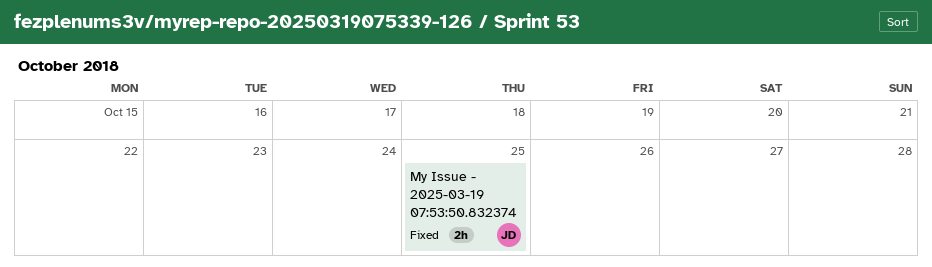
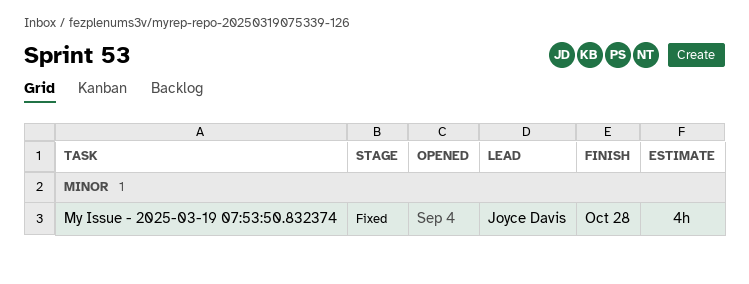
My Issue - 2025-03-19 07:53:50.832374, estimate: 2h -> 4h
My Issue - 2025-03-19 07:53:50.832374, due: Oct 25 -> Oct 28

